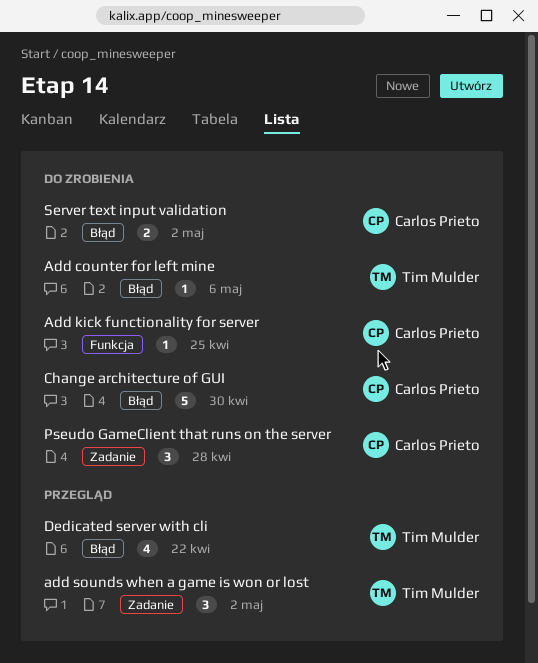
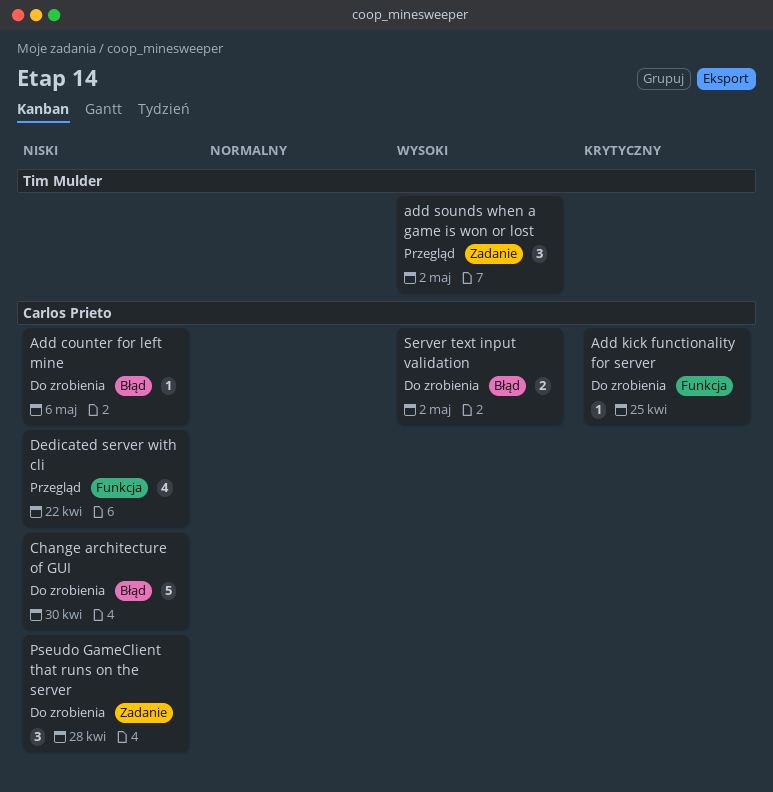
Add counter for left mine, owner: Tim Mulder -> Carlos Prieto
Dedicated server with cli, owner: Tim Mulder -> Carlos Prieto
Dedicated server with cli, label: Błąd -> Funkcja

